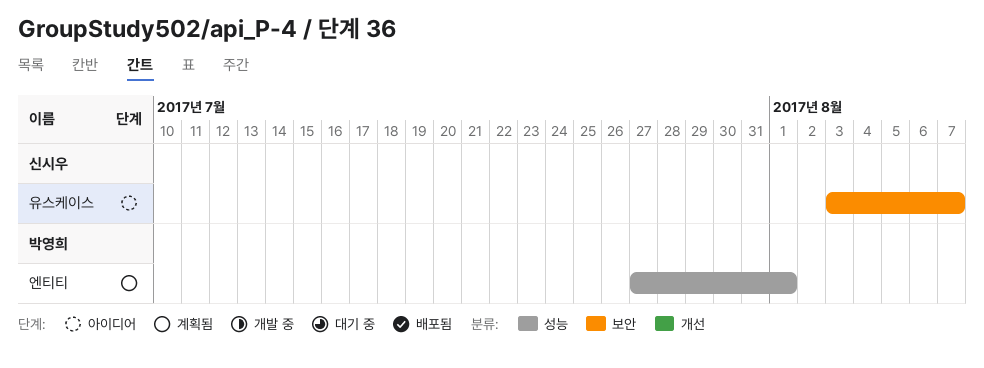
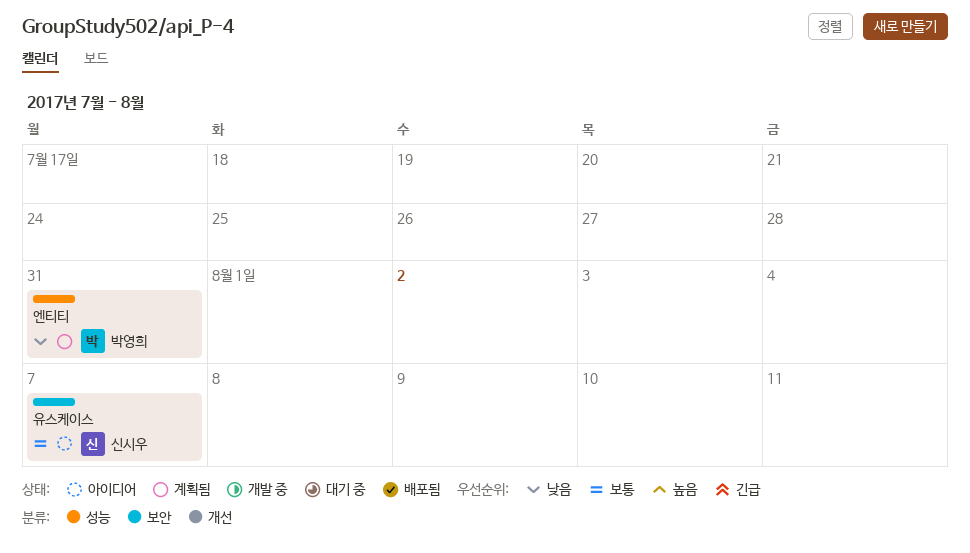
엔티티, due: Aug 1 -> Jul 31

